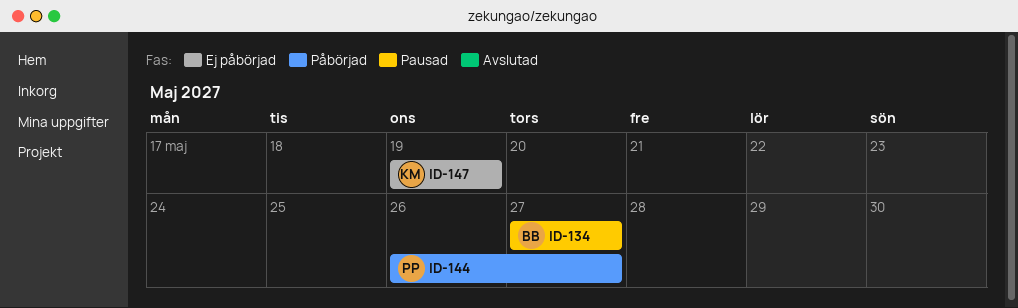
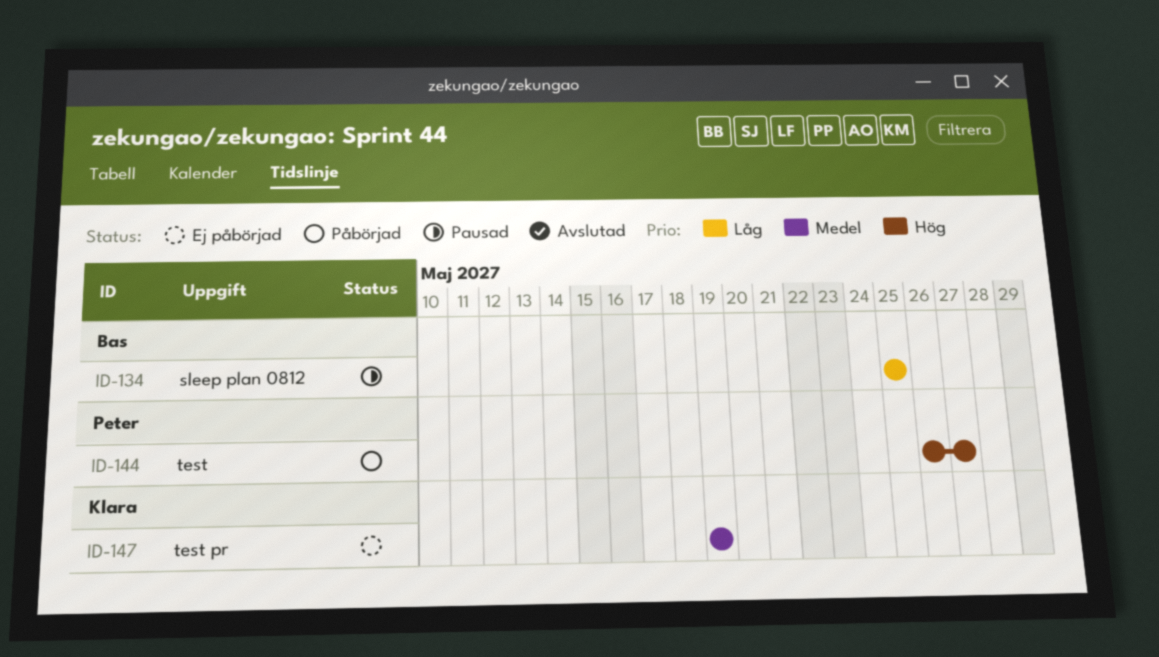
ID-134, start: May 27 -> May 25
ID-134, due: May 27 -> May 25

